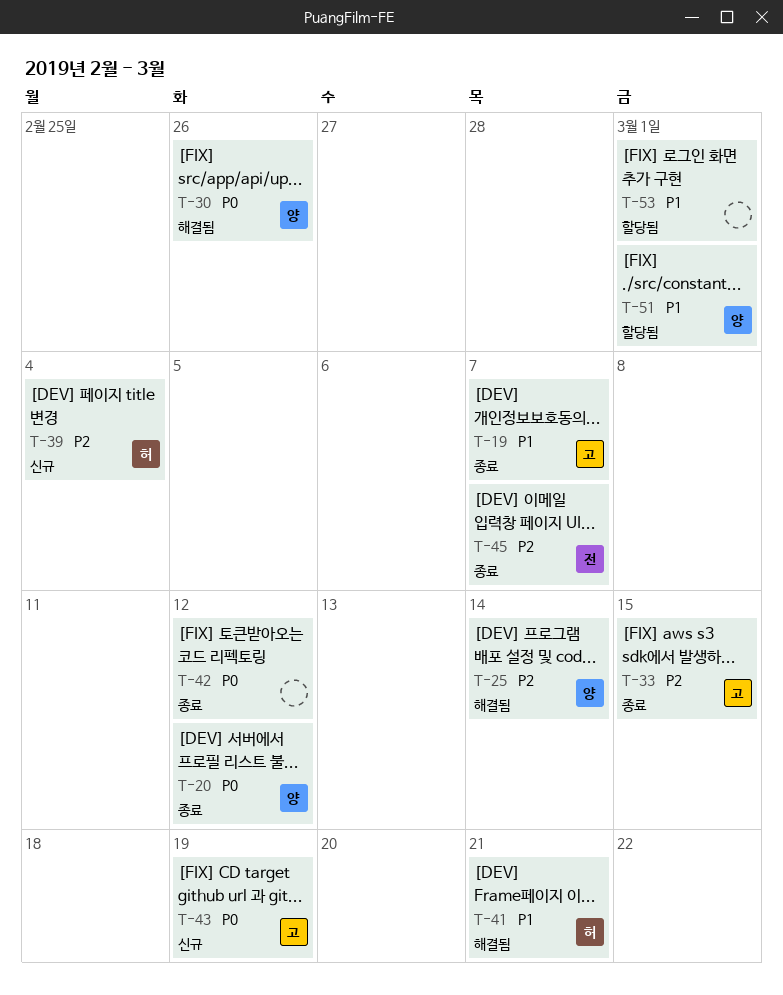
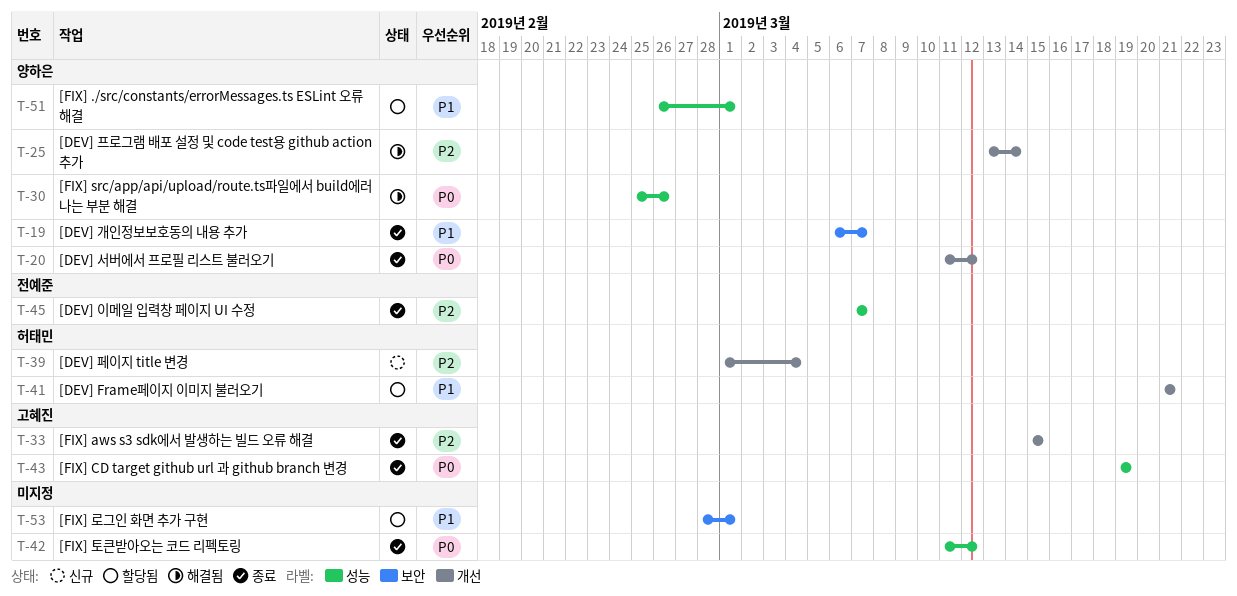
T-19, owner: 고혜진 -> 양하은
T-41, status: 해결됨 -> 할당됨
T-43, status: 신규 -> 종료

